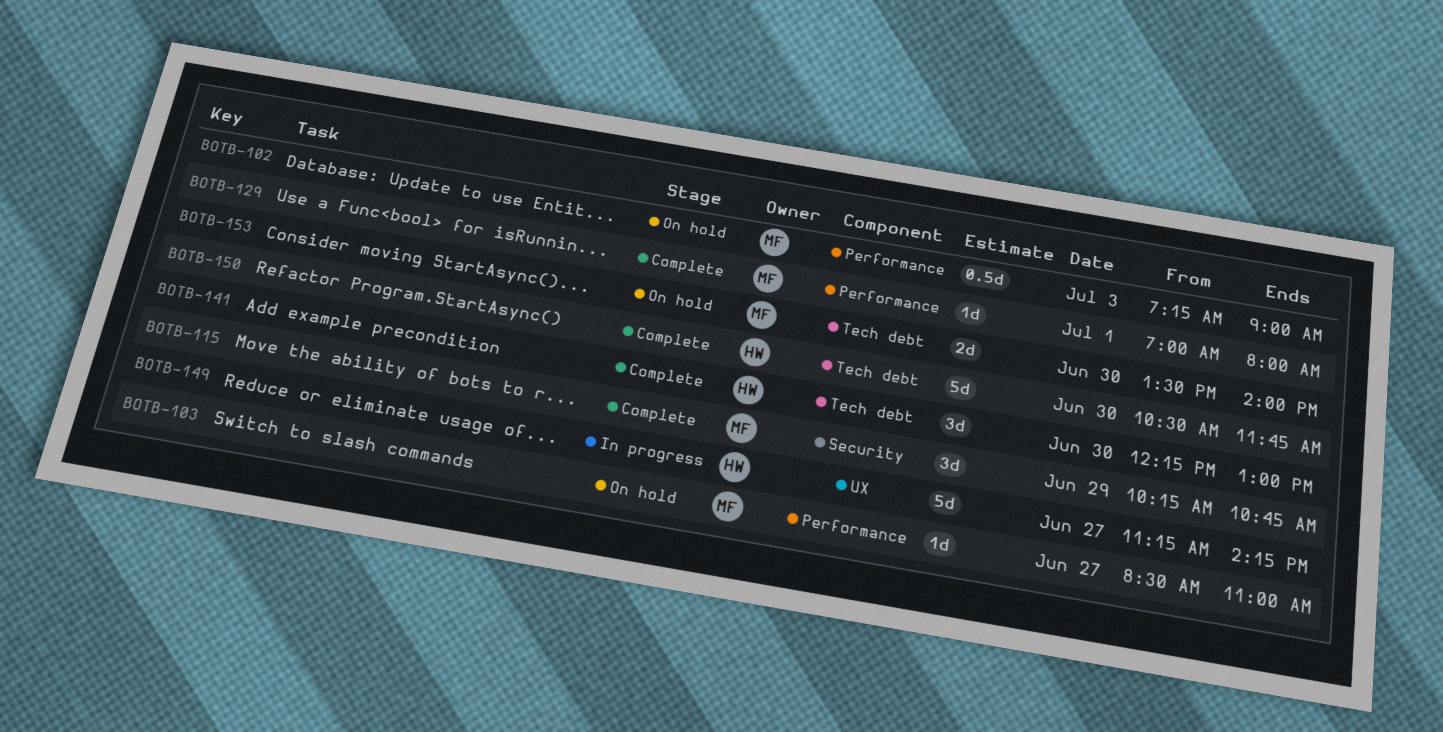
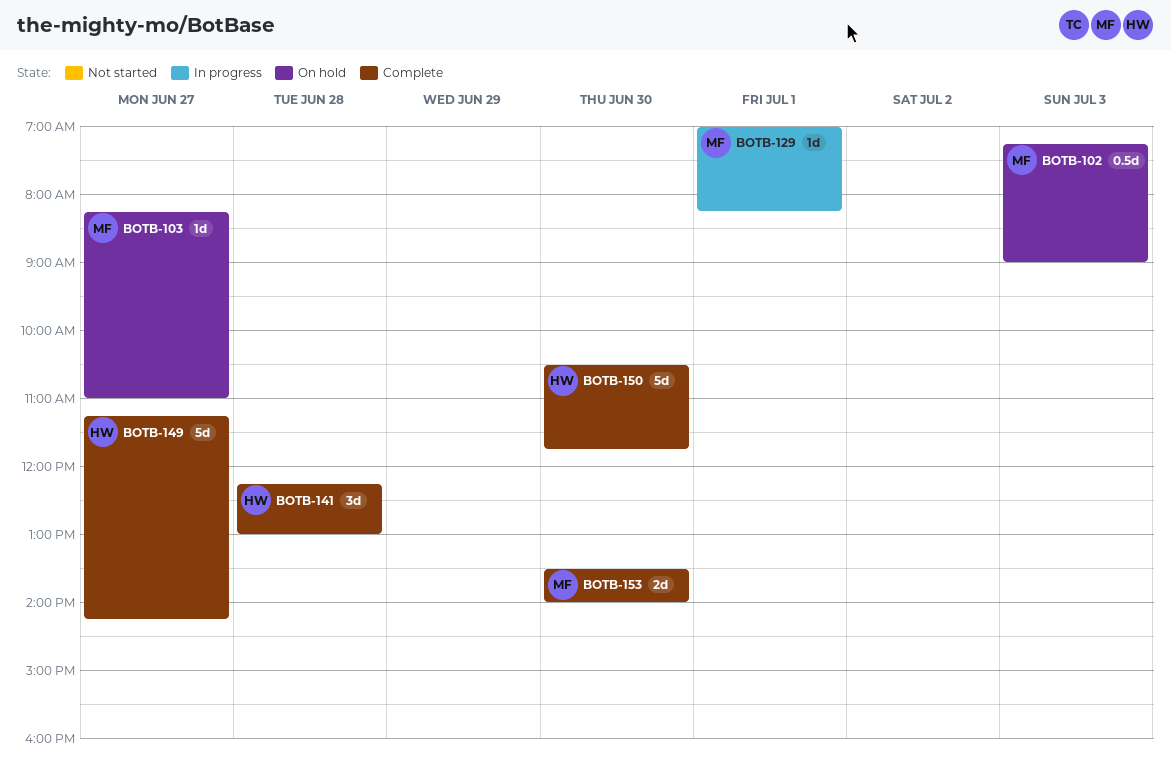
BOTB-103, begins: 08:30 -> 08:15
BOTB-115: present -> none
BOTB-129, status: Complete -> In progress
BOTB-129, ends: 08:00 -> 08:15
BOTB-141, day: Jun 30 -> Jun 28
BOTB-149, status: In progress -> Complete
BOTB-153, status: On hold -> Complete

